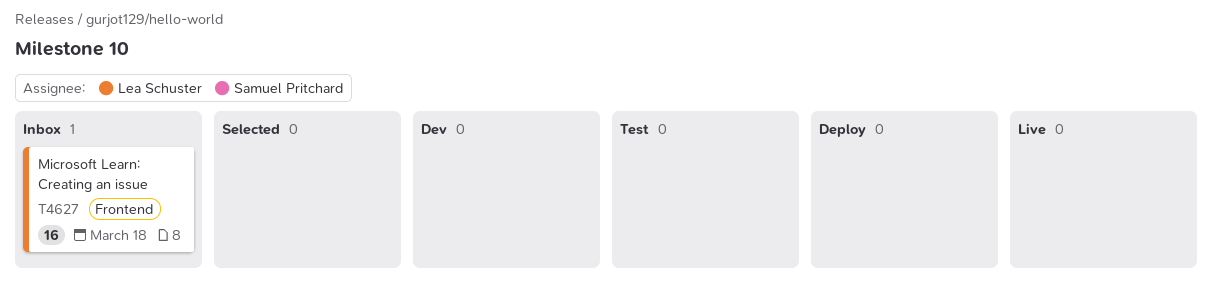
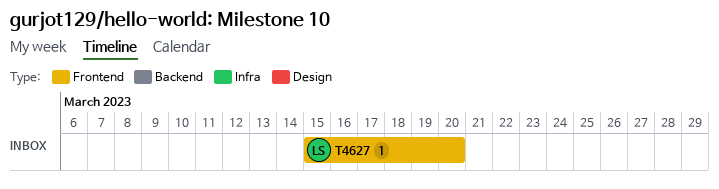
T4627, estimate: 16 -> 1
T4627, due: Mar 18 -> Mar 20

